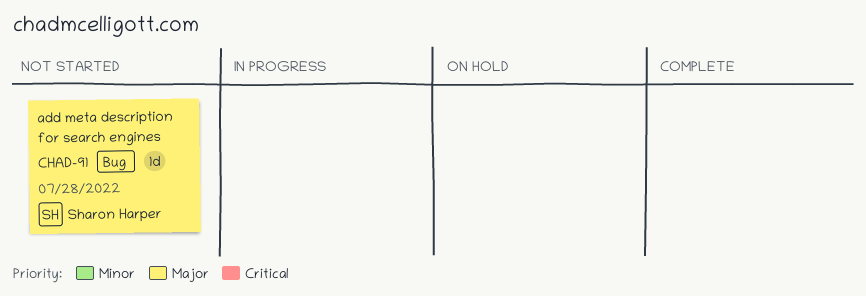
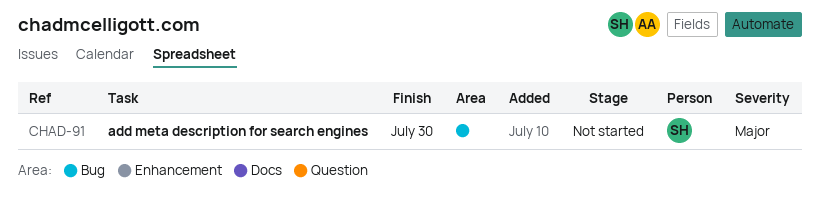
CHAD-91, due: Jul 28 -> Jul 30

